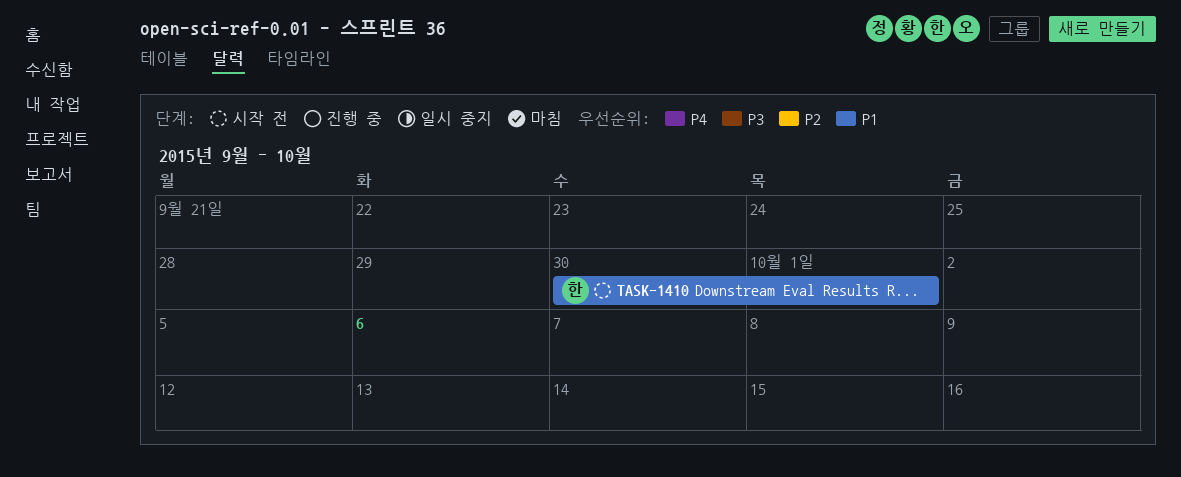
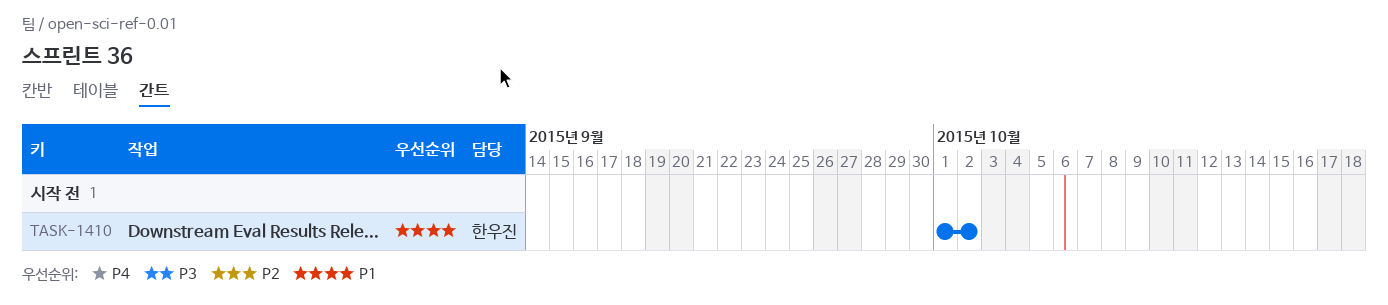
TASK-1410, start: Sep 30 -> Oct 1
TASK-1410, due: Oct 1 -> Oct 2

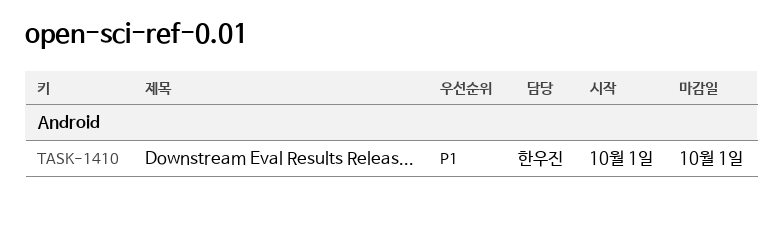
TASK-1410, due: Oct 2 -> Oct 1

